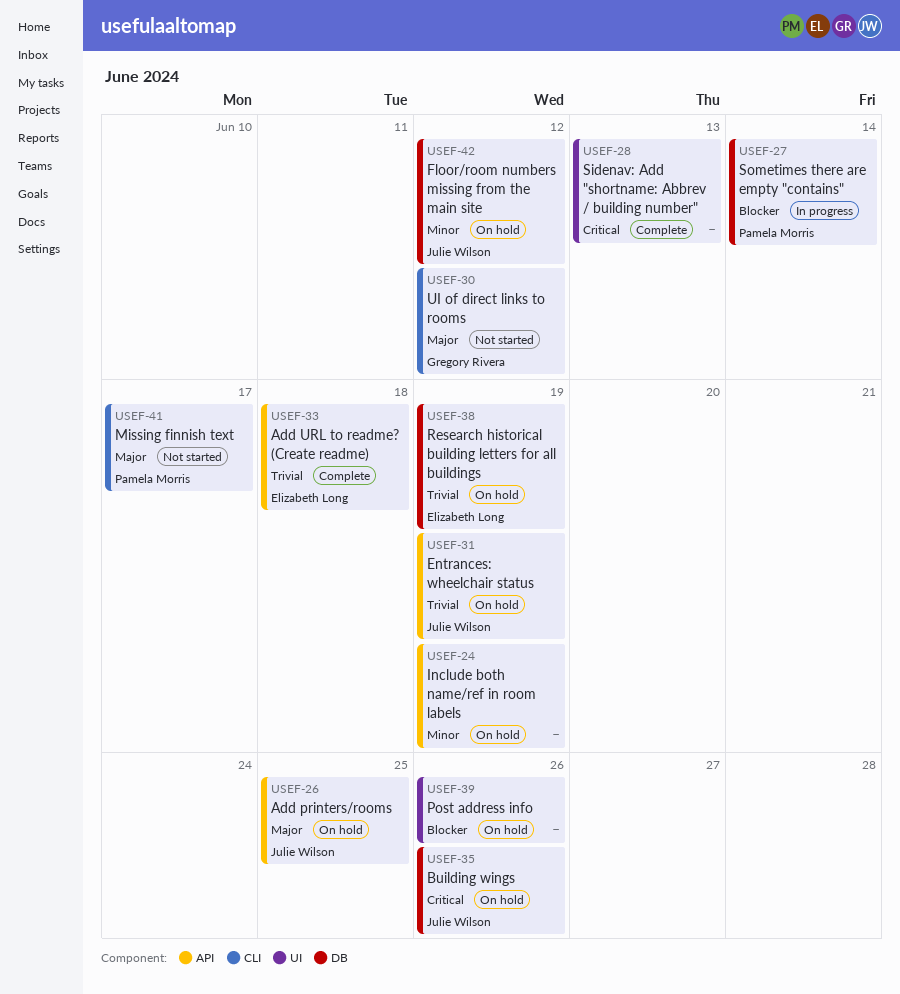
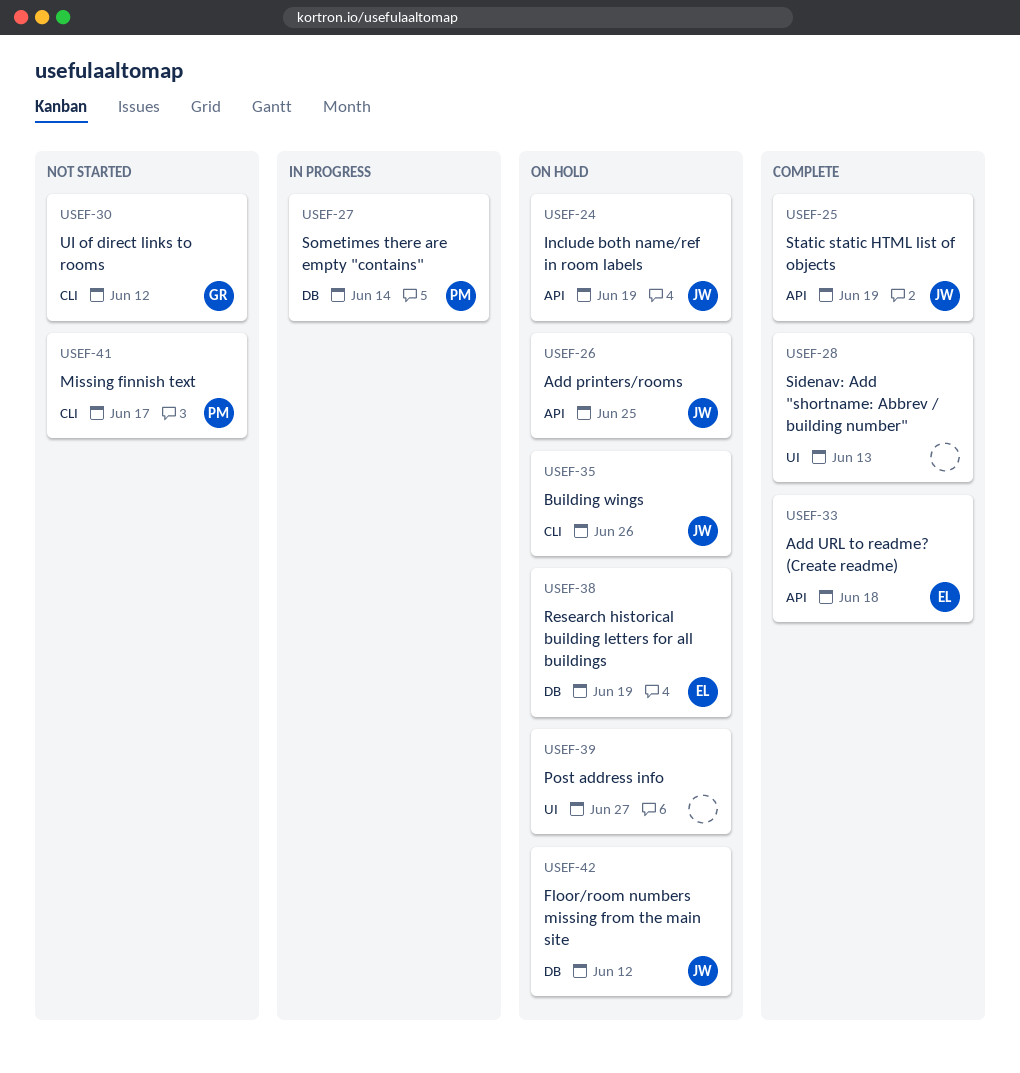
USEF-24, owner: none -> Julie Wilson
USEF-25: none -> present
USEF-31: present -> none
USEF-35, label: DB -> CLI
USEF-39, due: Jun 26 -> Jun 27

